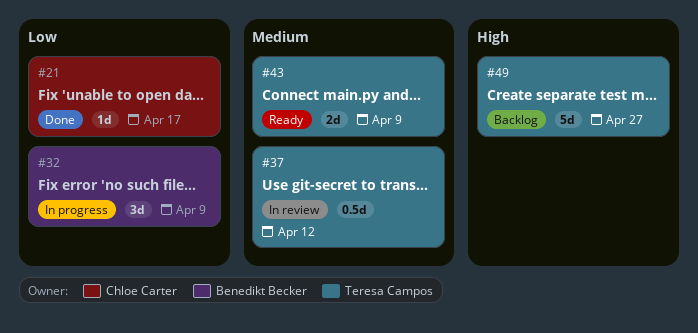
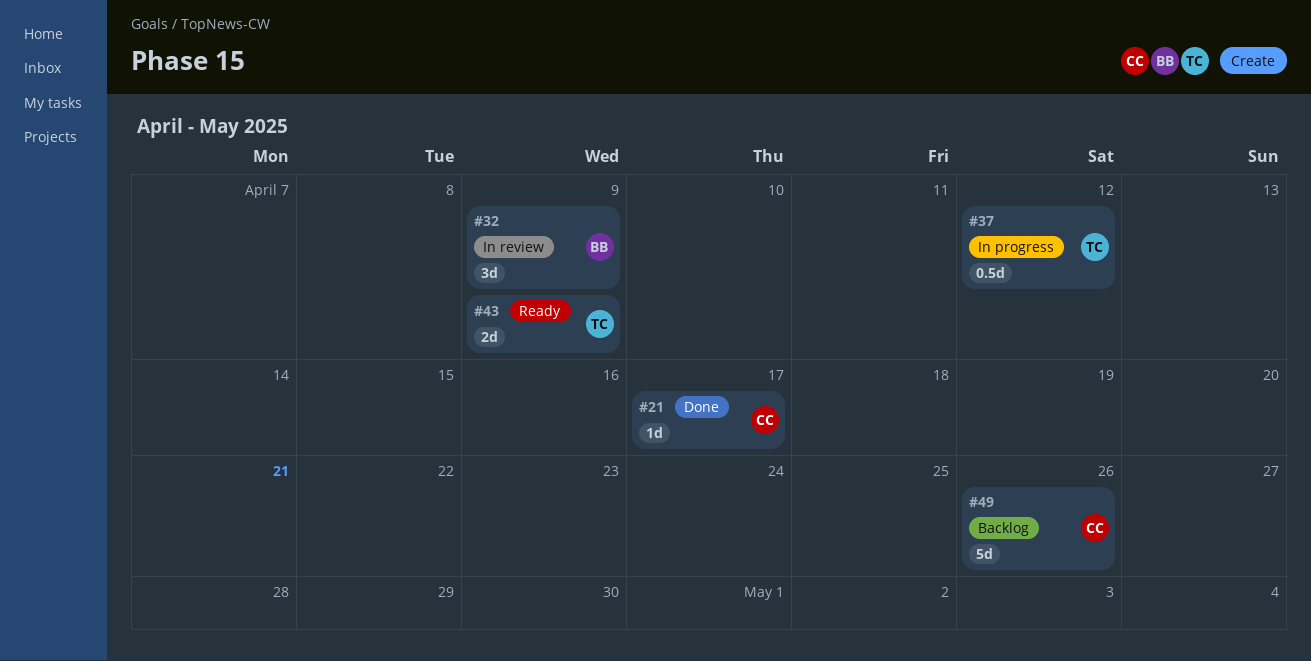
#32, status: In progress -> In review
#37, status: In review -> In progress
#49, owner: Teresa Campos -> Chloe Carter
#49, due: Apr 27 -> Apr 26

